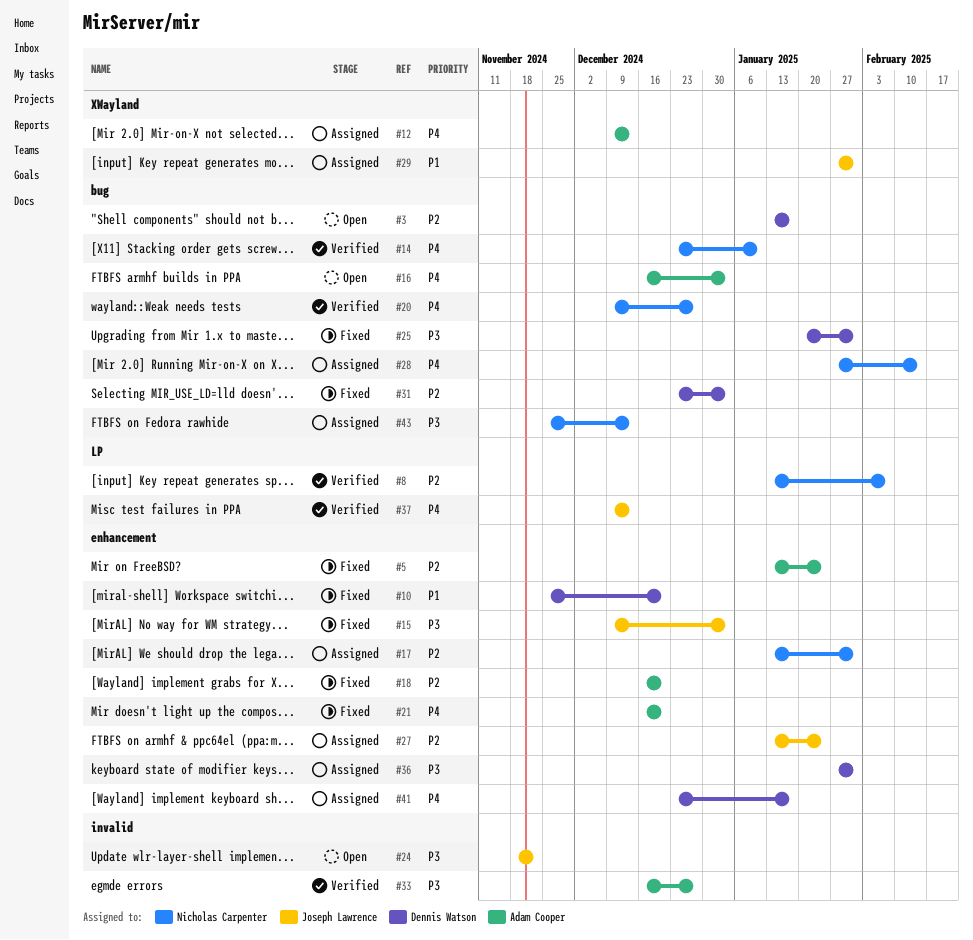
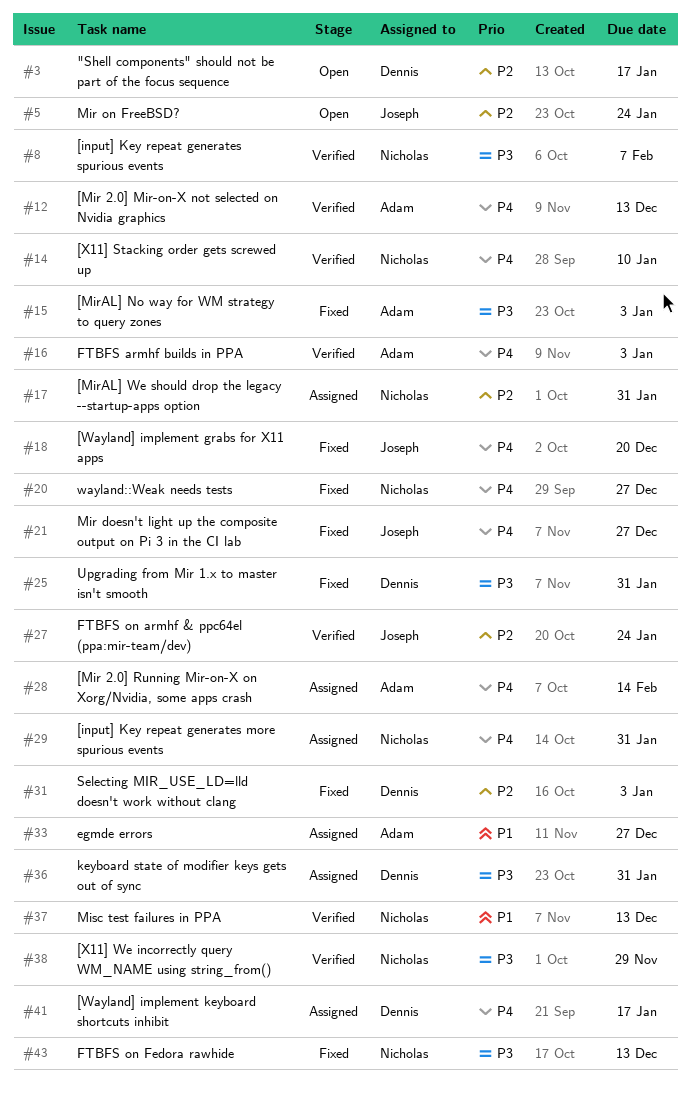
#5, status: Fixed -> Open
#5, owner: Adam Cooper -> Joseph Lawrence
#8, priority: P2 -> P3
#10: present -> none
#12, status: Assigned -> Verified
#15, owner: Joseph Lawrence -> Adam Cooper
#16, status: Open -> Verified
#18, owner: Adam Cooper -> Joseph Lawrence
#18, priority: P2 -> P4
#20, status: Verified -> Fixed
#21, owner: Adam Cooper -> Joseph Lawrence
#21, due: Dec 20 -> Dec 27
#24: present -> none
#27, status: Assigned -> Verified
#28, owner: Nicholas Carpenter -> Adam Cooper
#29, owner: Joseph Lawrence -> Nicholas Carpenter
#29, priority: P1 -> P4
#33, status: Verified -> Assigned
#33, priority: P3 -> P1
#37, owner: Joseph Lawrence -> Nicholas Carpenter
#37, priority: P4 -> P1
#38: none -> present
#43, status: Assigned -> Fixed

